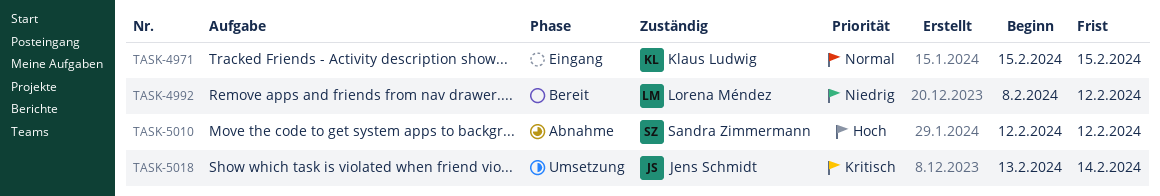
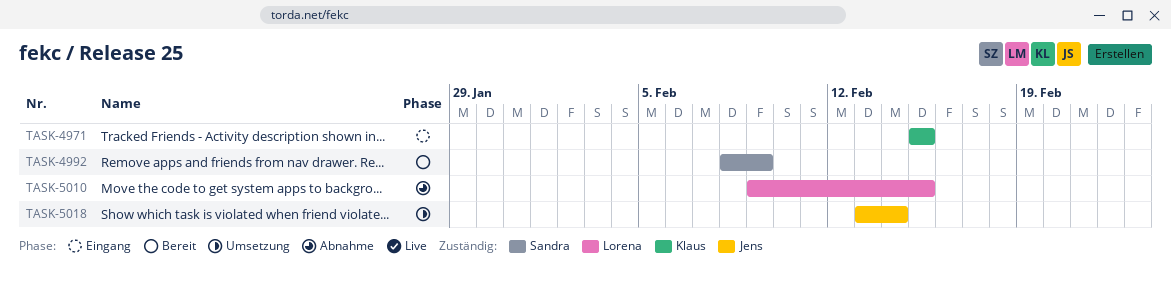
TASK-4992, owner: Lorena Méndez -> Sandra Zimmermann
TASK-4992, due: Feb 12 -> Feb 9
TASK-5010, owner: Sandra Zimmermann -> Lorena Méndez
TASK-5010, start: Feb 12 -> Feb 9
TASK-5010, due: Feb 12 -> Feb 15

